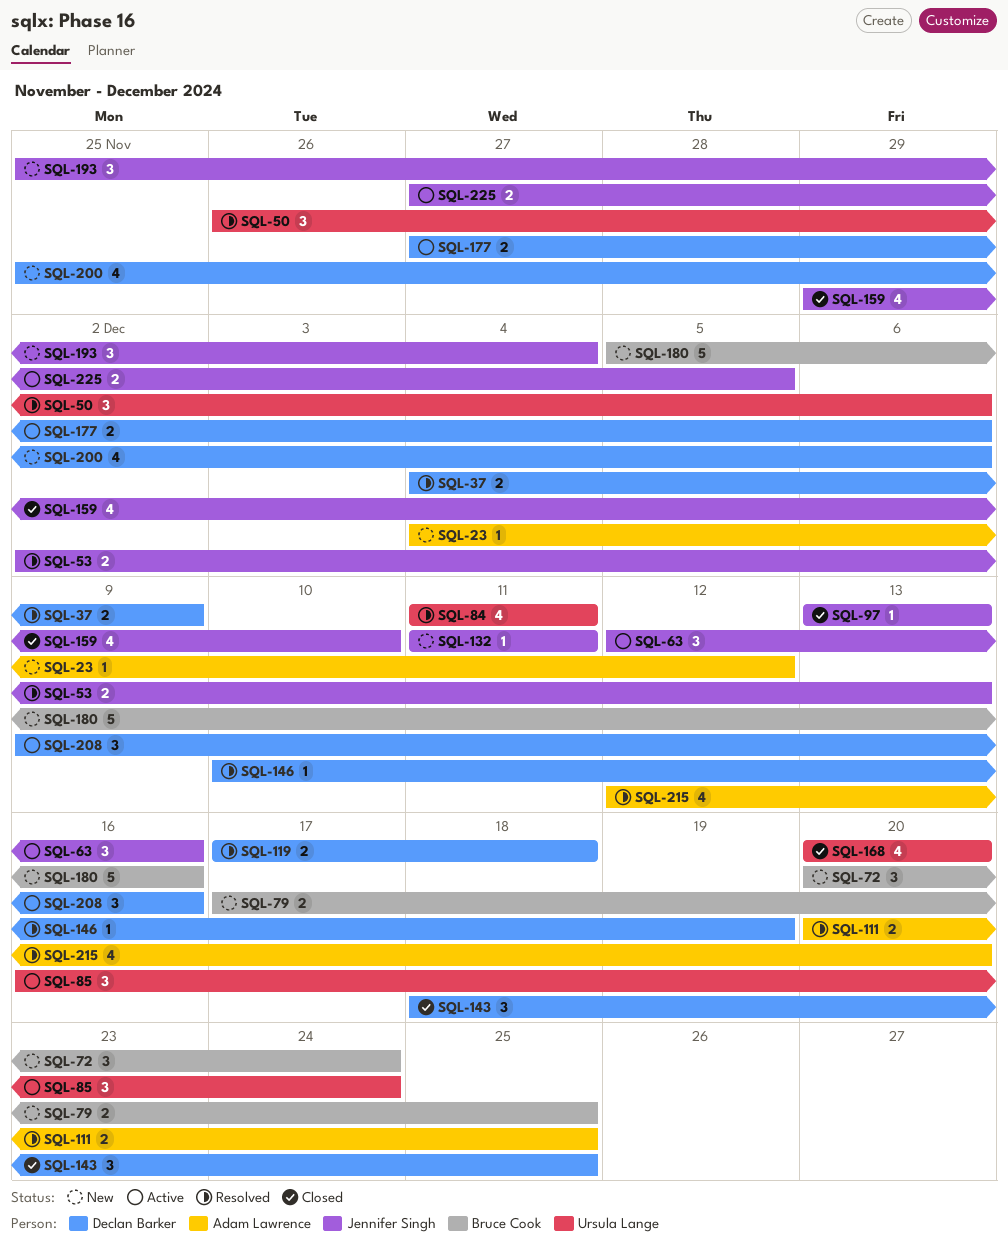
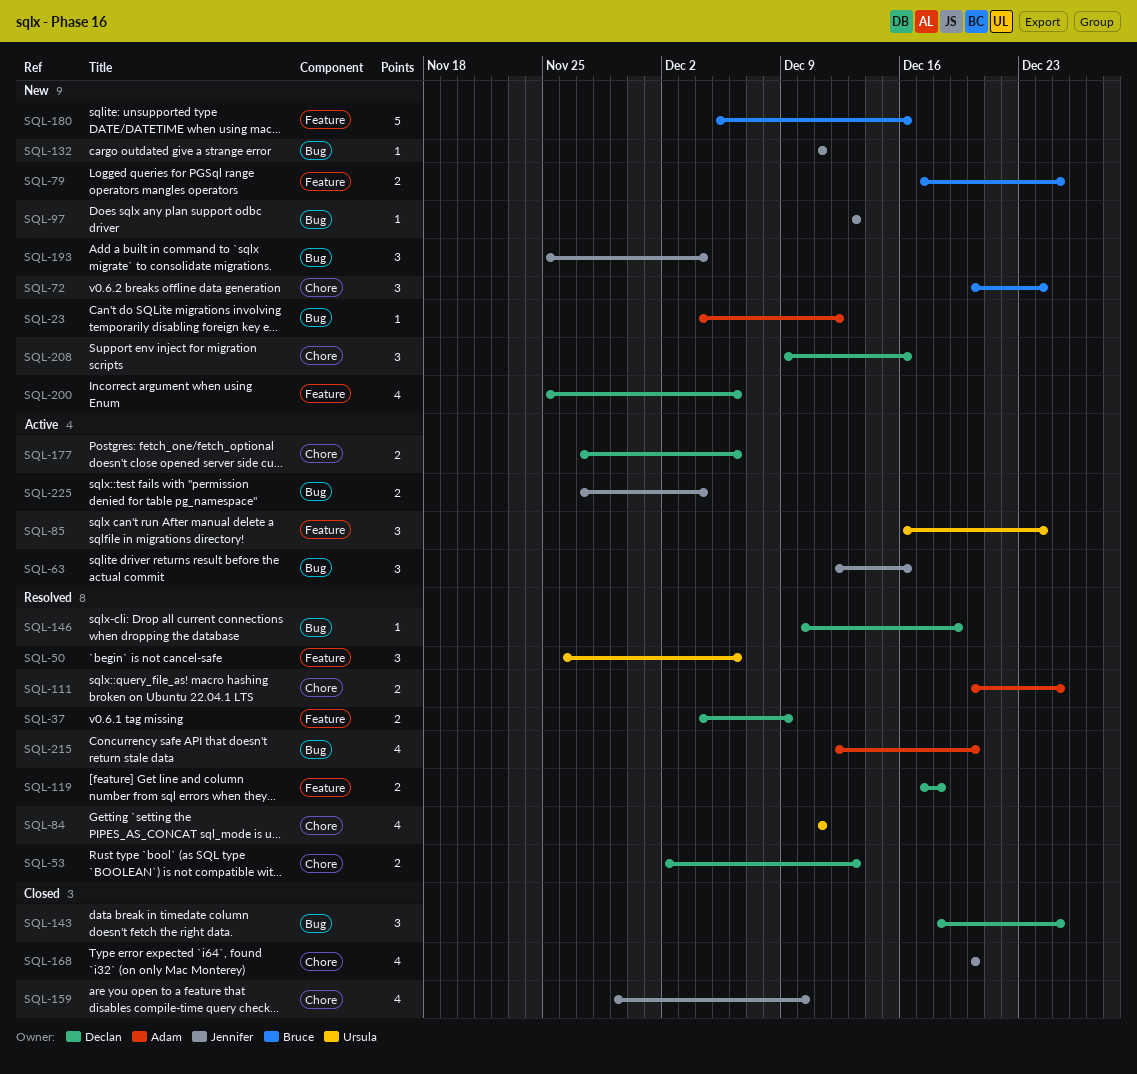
SQL-53, owner: Jennifer Singh -> Declan Barker
SQL-97, status: Closed -> New
SQL-168, owner: Ursula Lange -> Jennifer Singh
SQL-208, status: Active -> New
SQL-225, due: Dec 5 -> Dec 4

